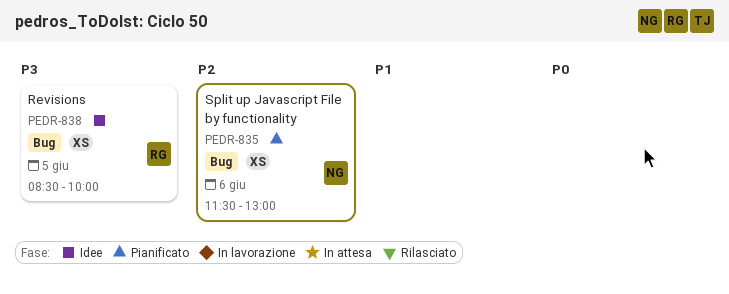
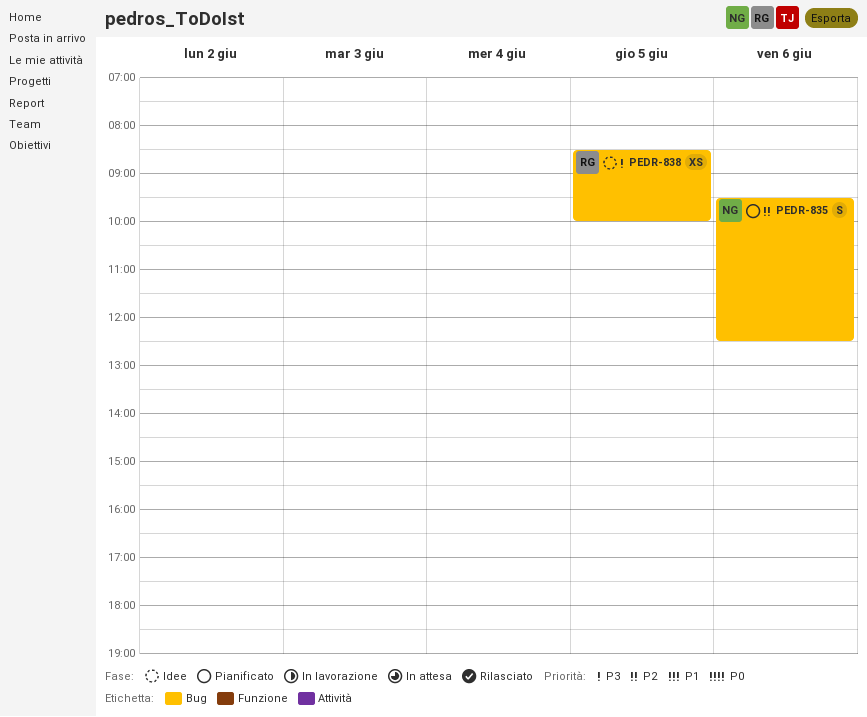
PEDR-835, estimate: XS -> S
PEDR-835, begins: 11:30 -> 09:30
PEDR-835, ends: 13:00 -> 12:30

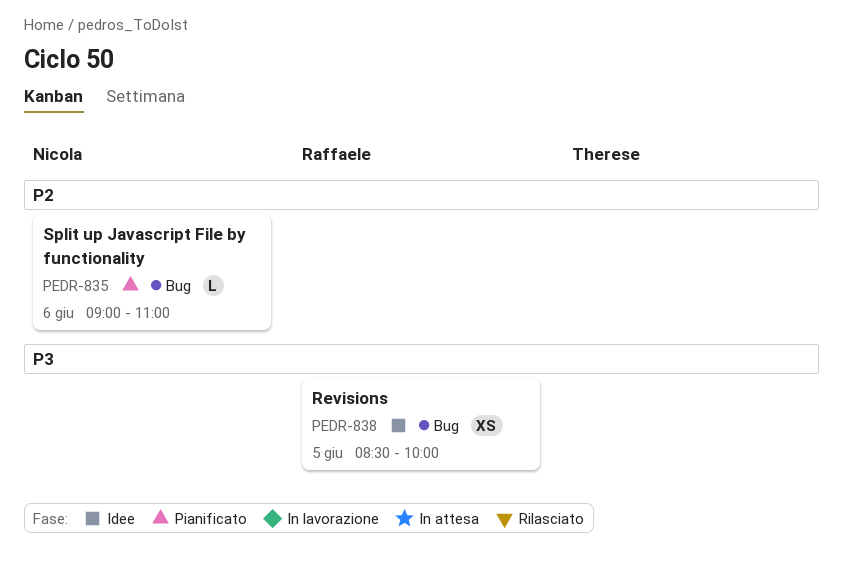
PEDR-835, estimate: S -> L
PEDR-835, begins: 09:30 -> 09:00
PEDR-835, ends: 12:30 -> 11:00

